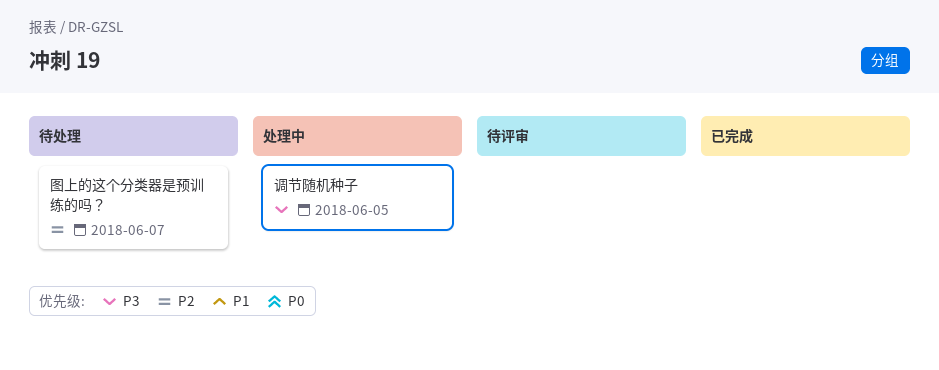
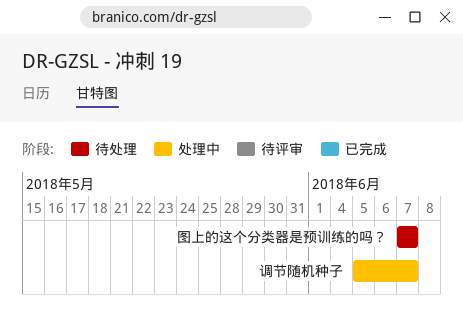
调节随机种子, due: Jun 5 -> Jun 7

